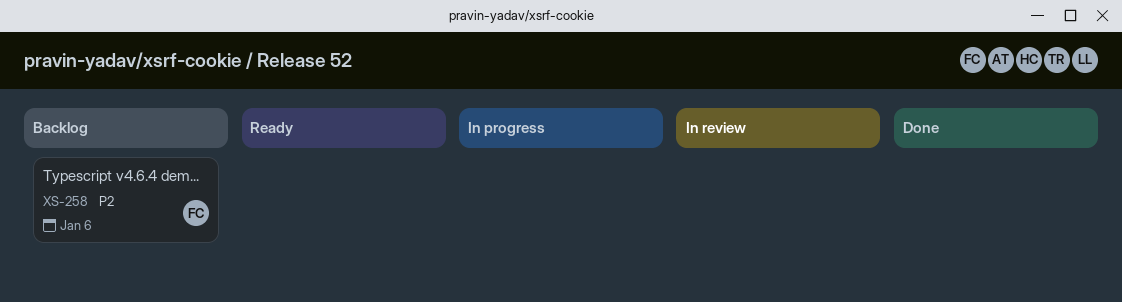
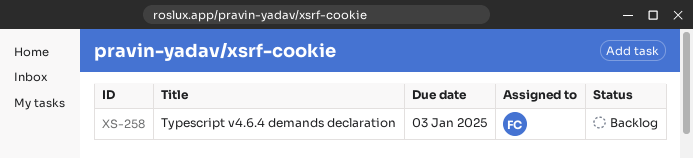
XS-258, due: Jan 6 -> Jan 3

